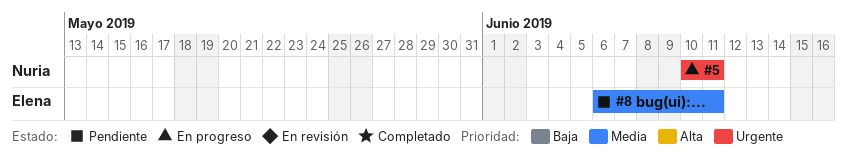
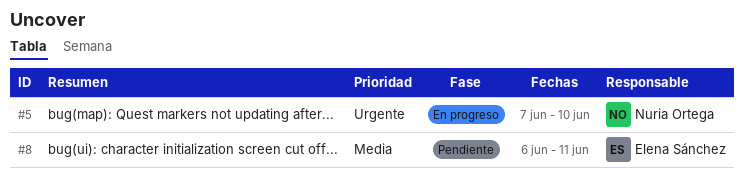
#5, start: Jun 10 -> Jun 7
#5, due: Jun 11 -> Jun 10

